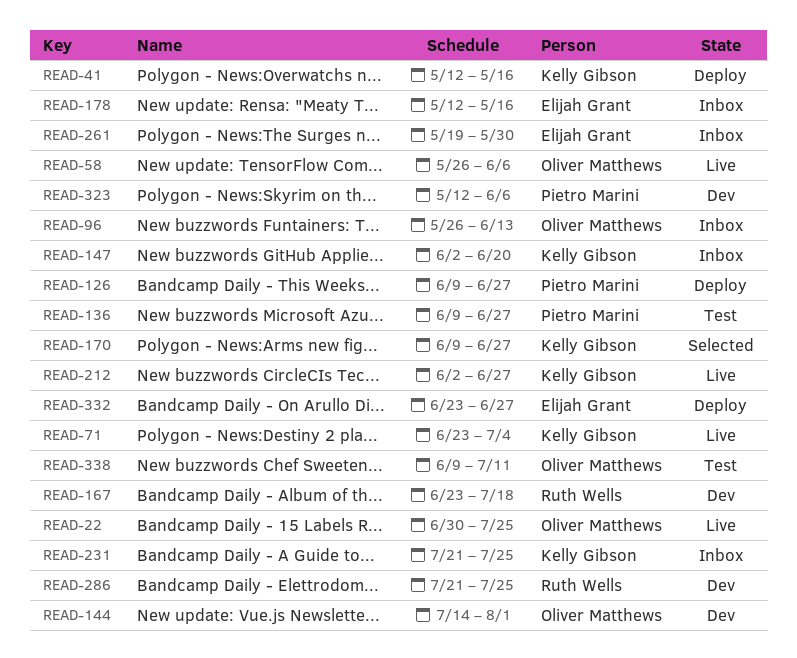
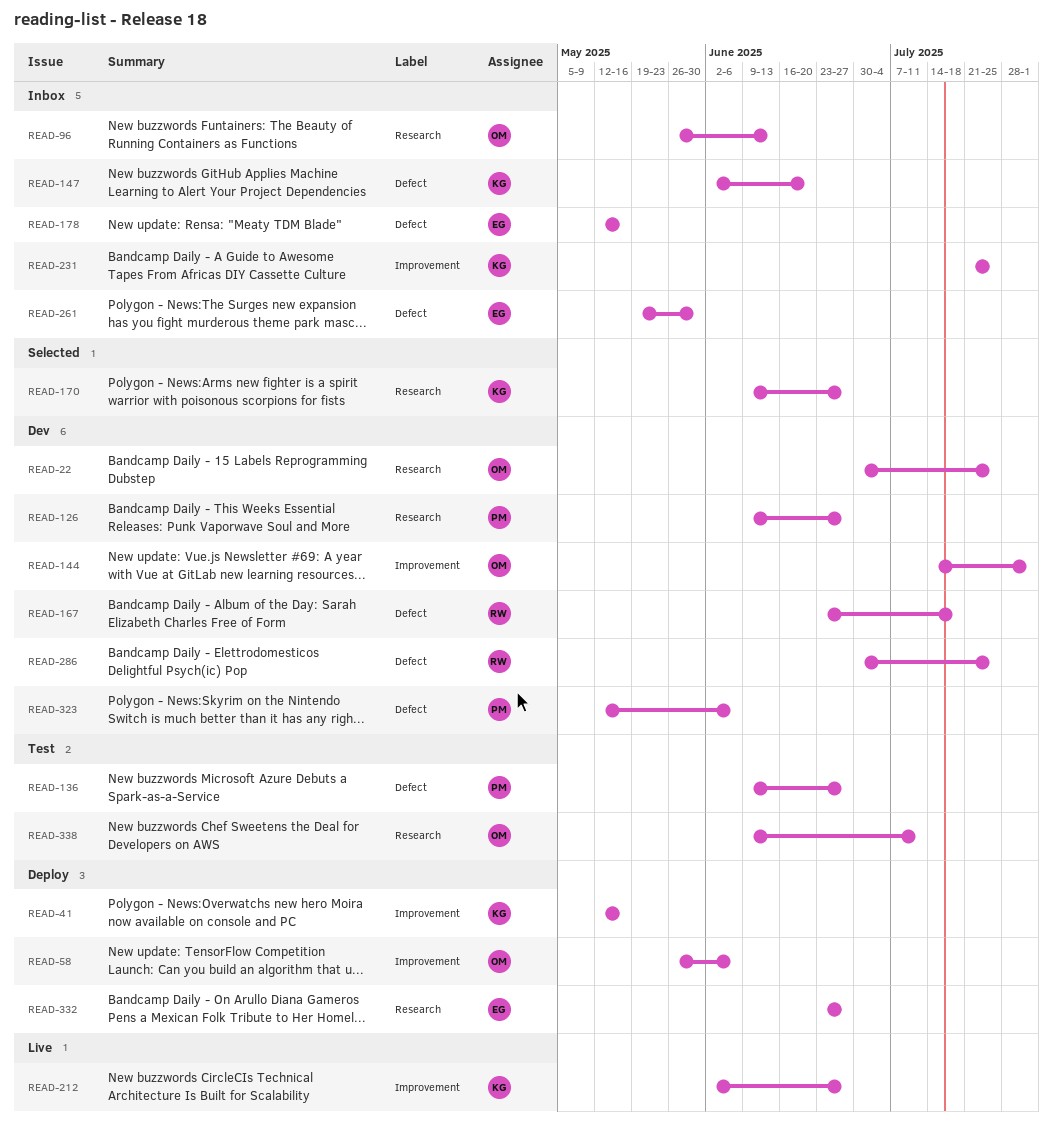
READ-22, status: Live -> Dev
READ-58, status: Live -> Deploy
READ-71: present -> none
READ-126, status: Deploy -> Dev
READ-286, start: Jul 21 -> Jun 30

